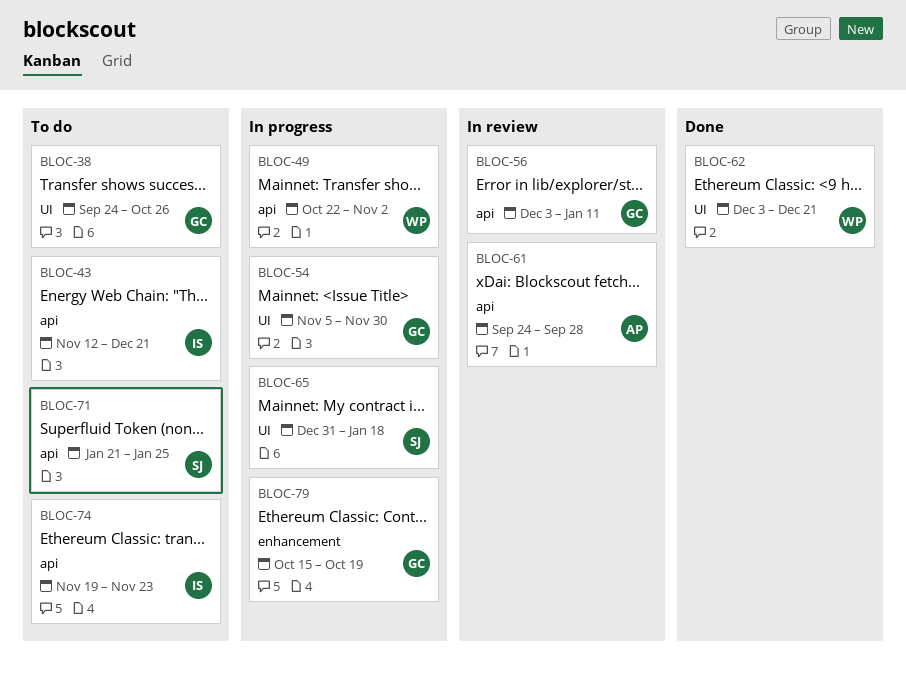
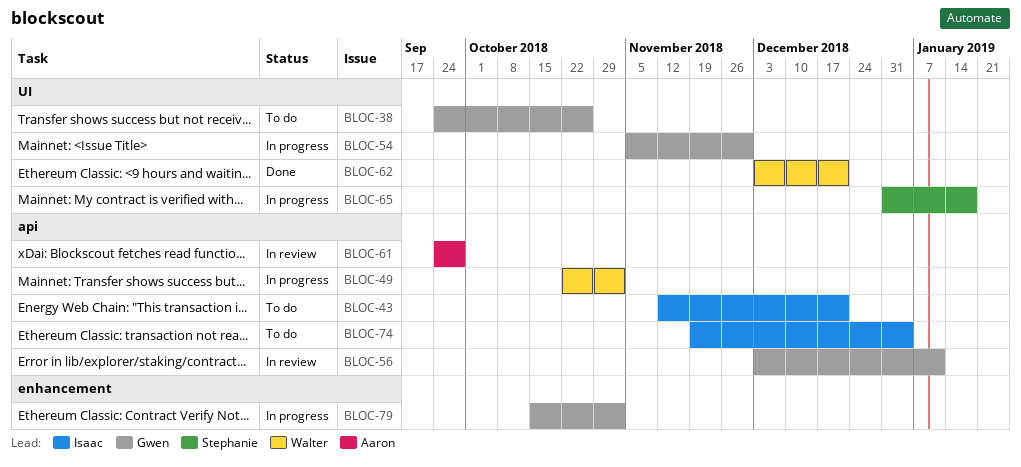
BLOC-71: present -> none
BLOC-74, due: Nov 23 -> Jan 4
BLOC-79, due: Oct 19 -> Nov 2

